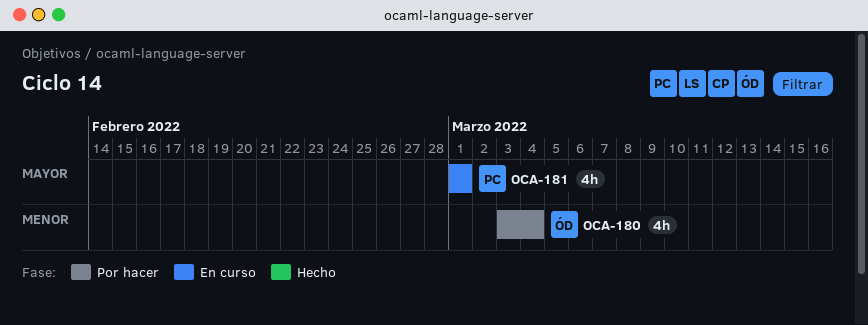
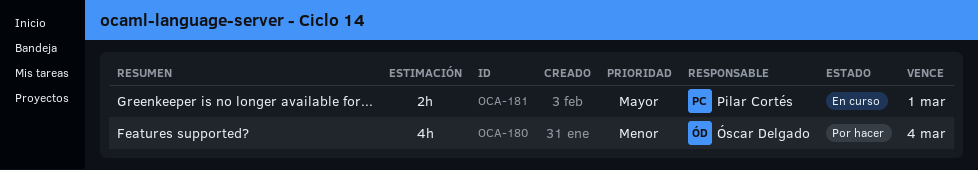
OCA-181, estimate: 4h -> 2h

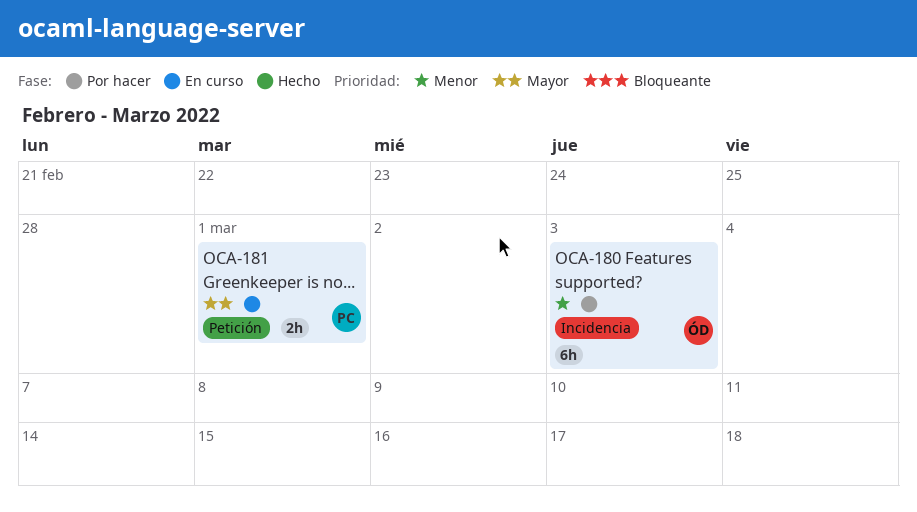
OCA-180, estimate: 4h -> 6h
OCA-180, due: Mar 4 -> Mar 3

